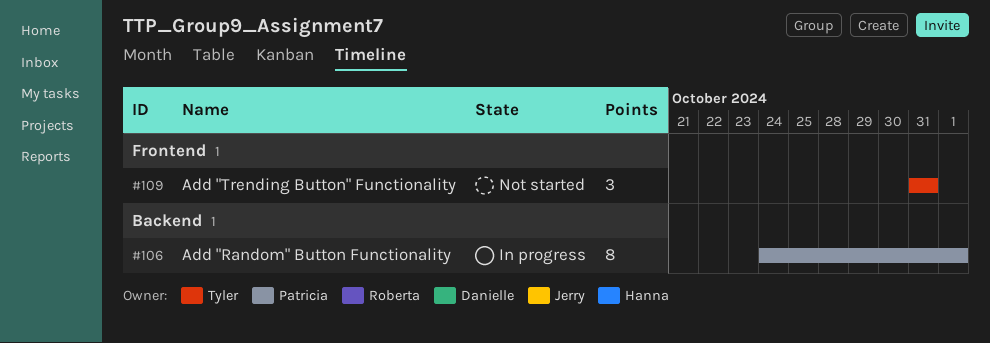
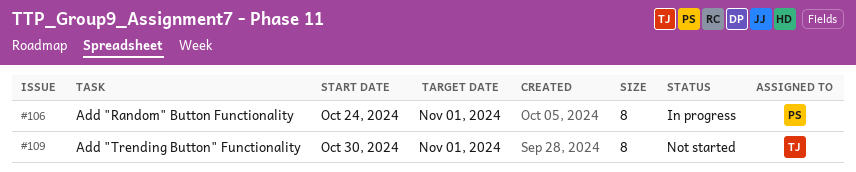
#109, estimate: 3 -> 8
#109, start: Oct 31 -> Oct 30
#109, due: Oct 31 -> Nov 1

